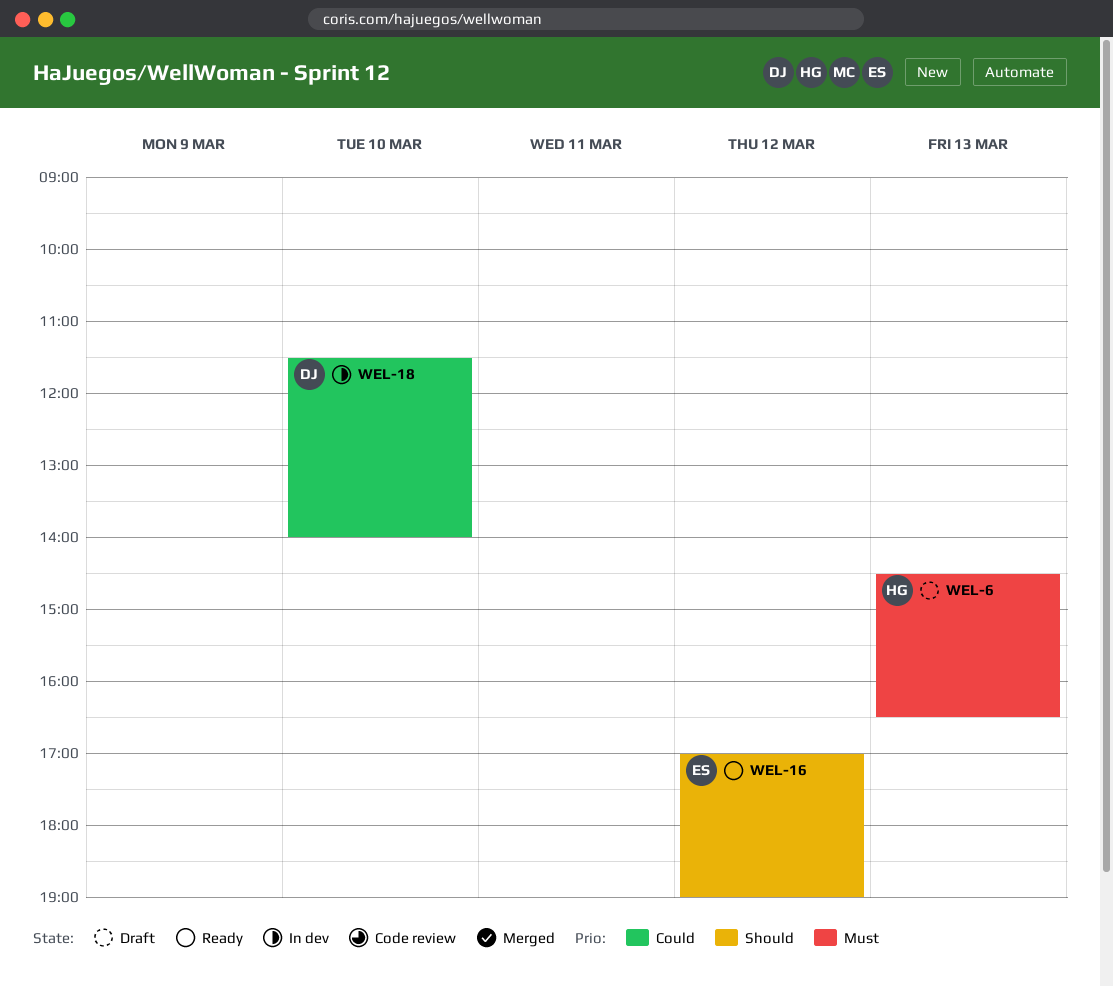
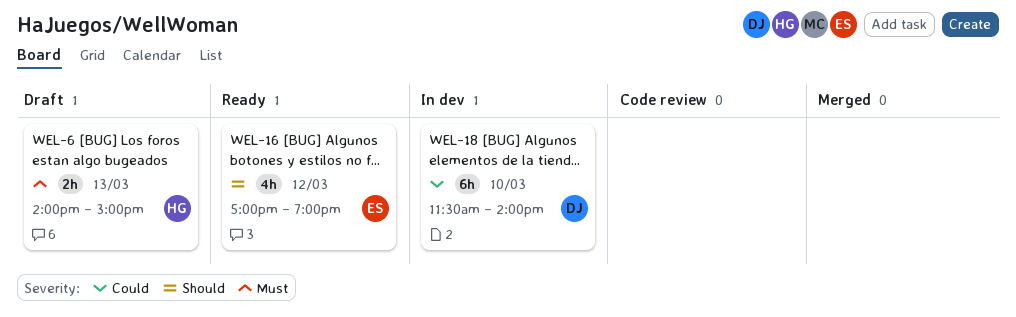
WEL-6, begins: 14:30 -> 14:00
WEL-6, ends: 16:30 -> 15:00

